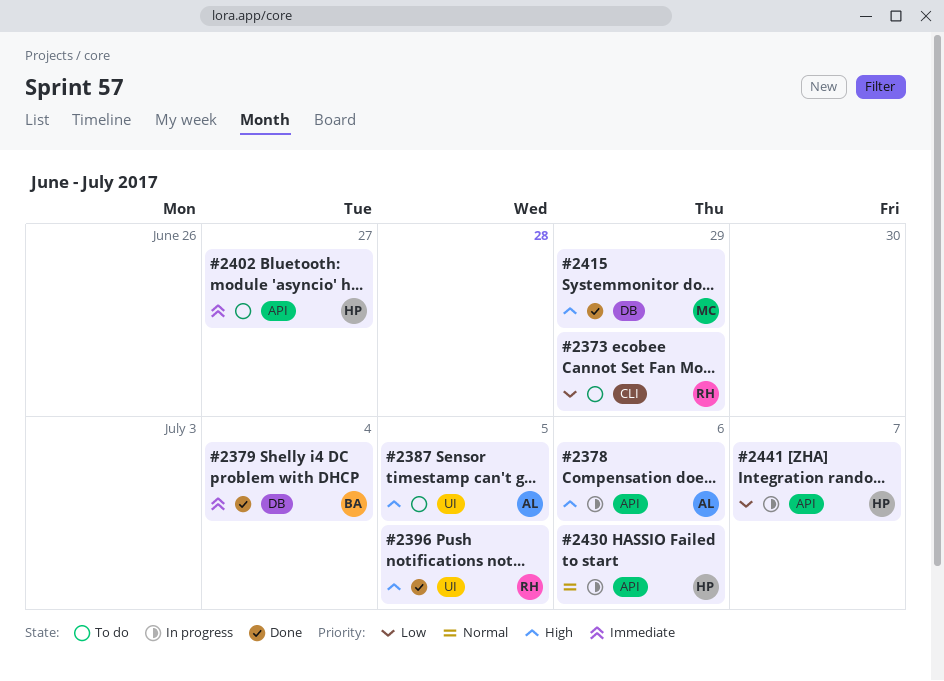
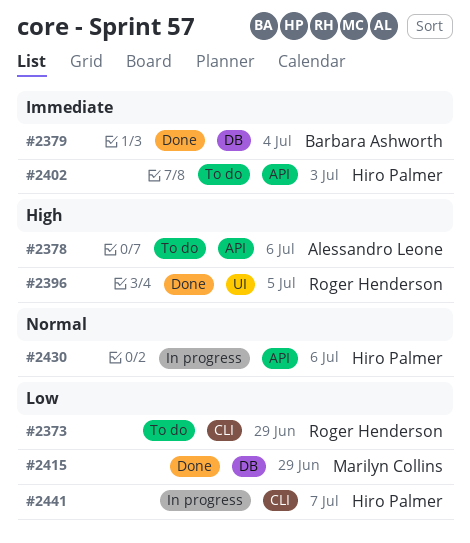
#2378, status: In progress -> To do
#2387: present -> none
#2402, due: Jun 27 -> Jul 3
#2415, priority: High -> Low
#2441, label: API -> CLI

